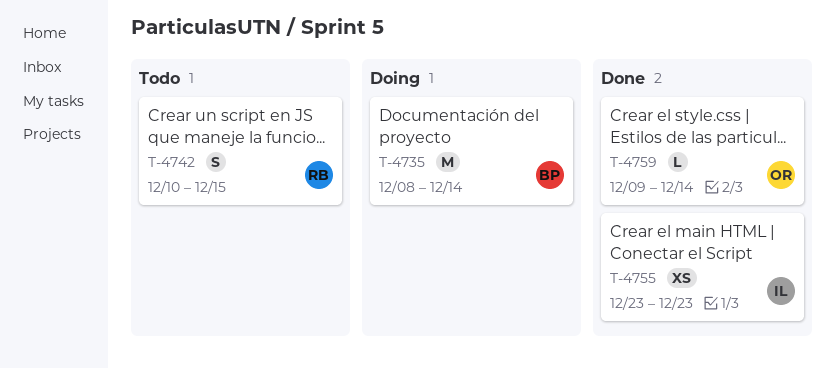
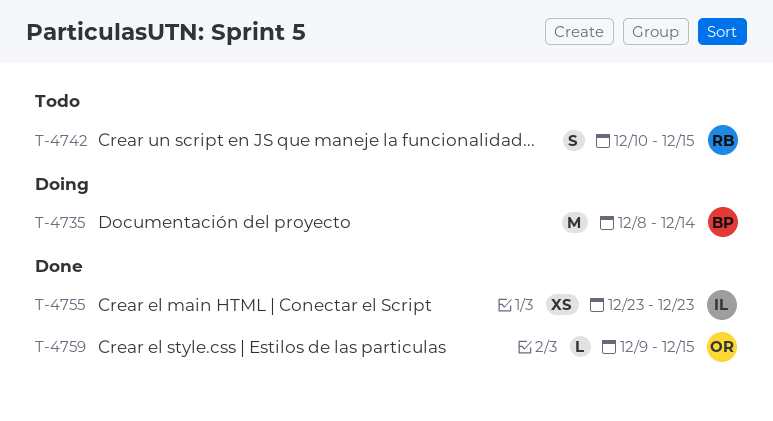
T-4759, due: Dec 14 -> Dec 15

